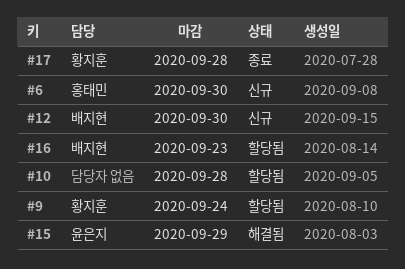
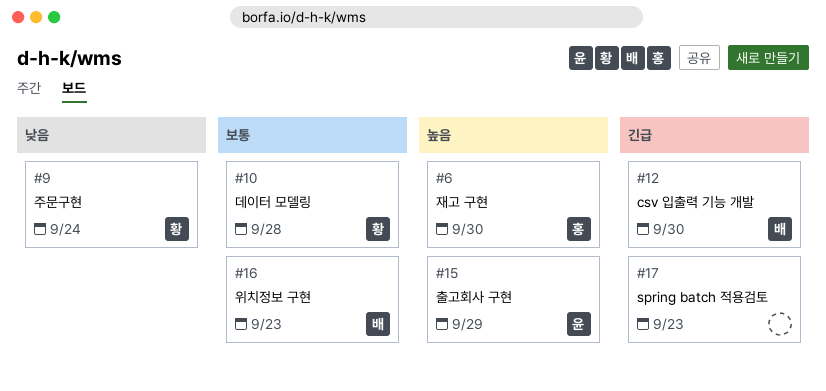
#10, owner: none -> 황지훈
#17, owner: 황지훈 -> none
#17, due: Sep 28 -> Sep 23

